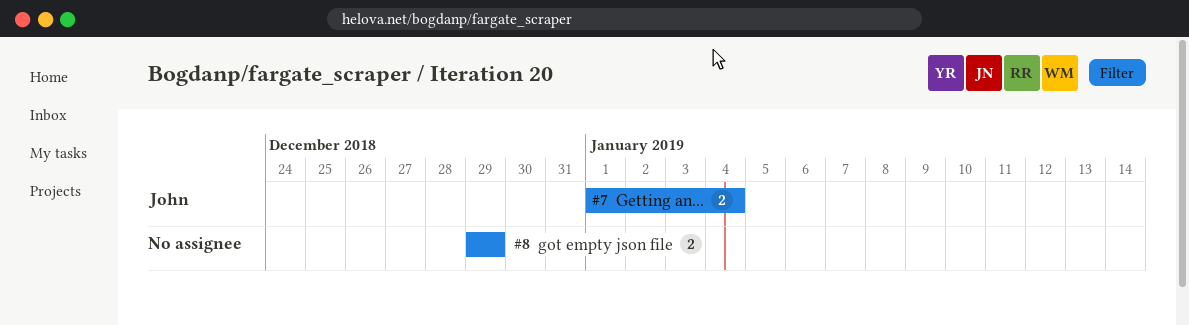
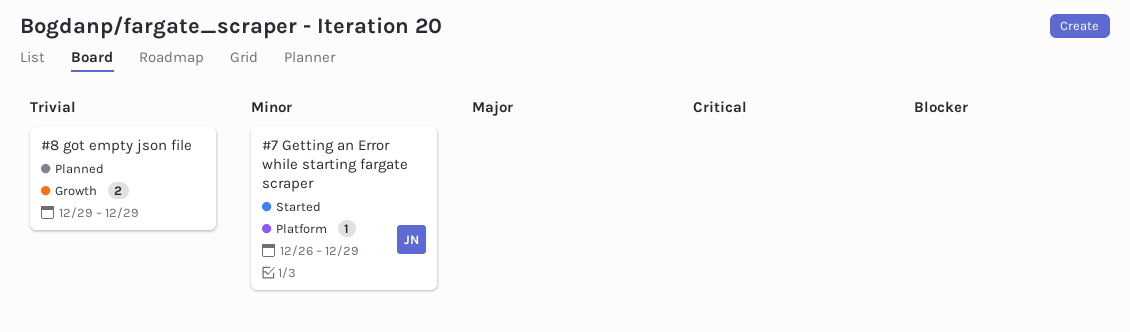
#7, estimate: 2 -> 1
#7, start: Jan 1 -> Dec 26
#7, due: Jan 4 -> Dec 29

